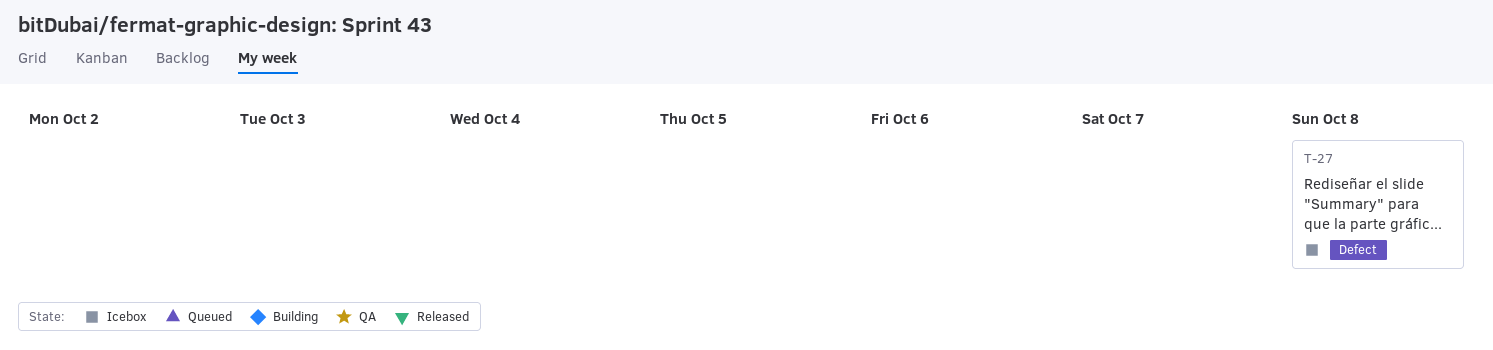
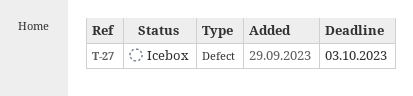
T-27, due: Oct 8 -> Oct 3

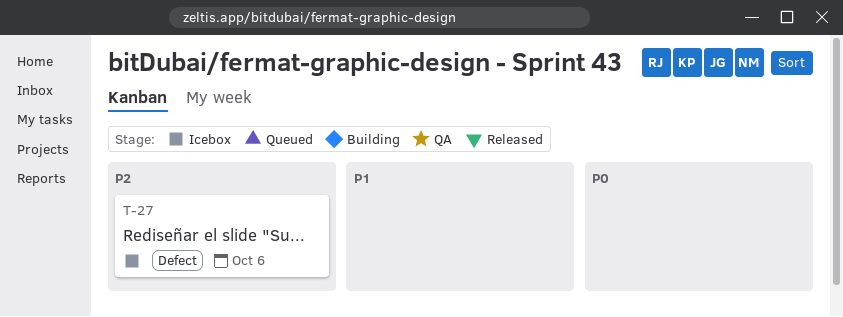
T-27, due: Oct 3 -> Oct 6

